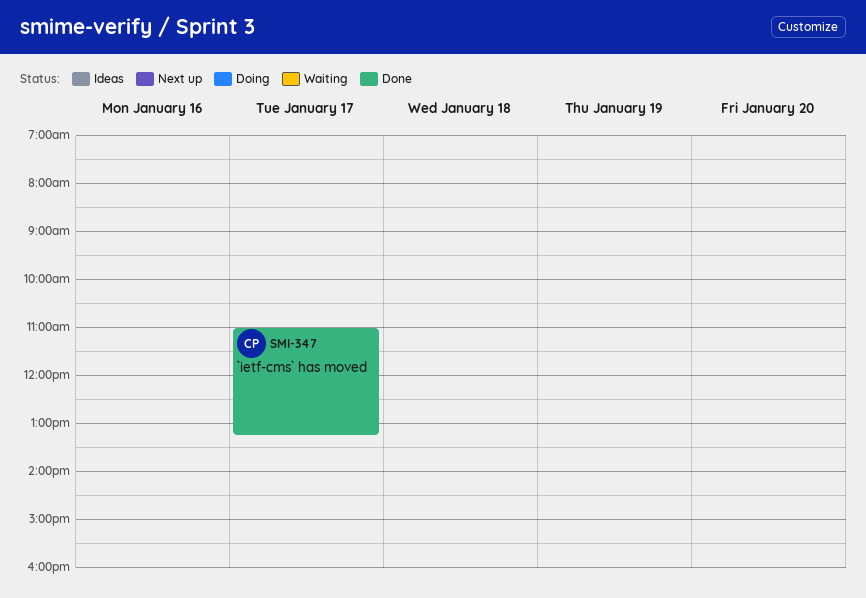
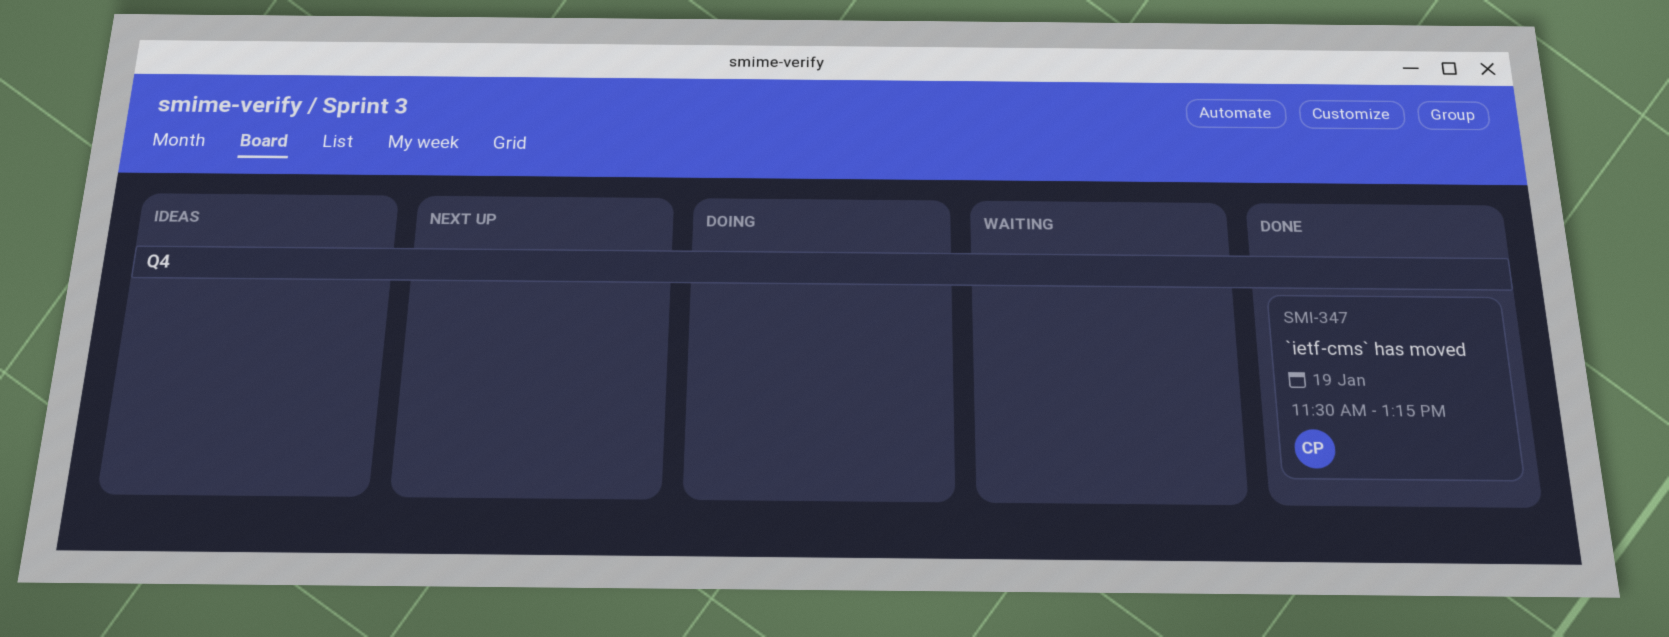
SMI-347, day: Jan 17 -> Jan 19
SMI-347, begins: 11:00 -> 11:30

